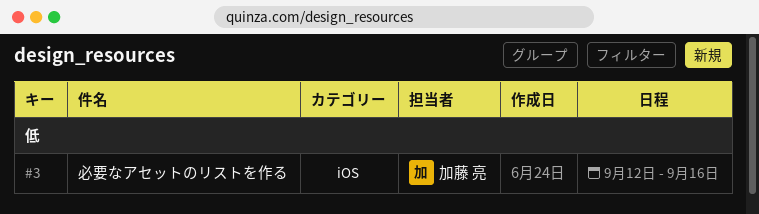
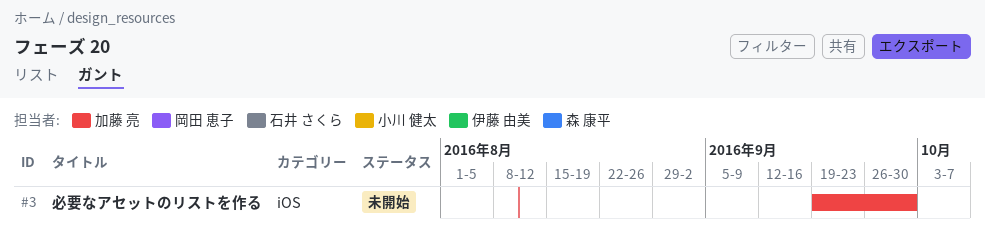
#3, start: Sep 12 -> Sep 19
#3, due: Sep 16 -> Sep 30

